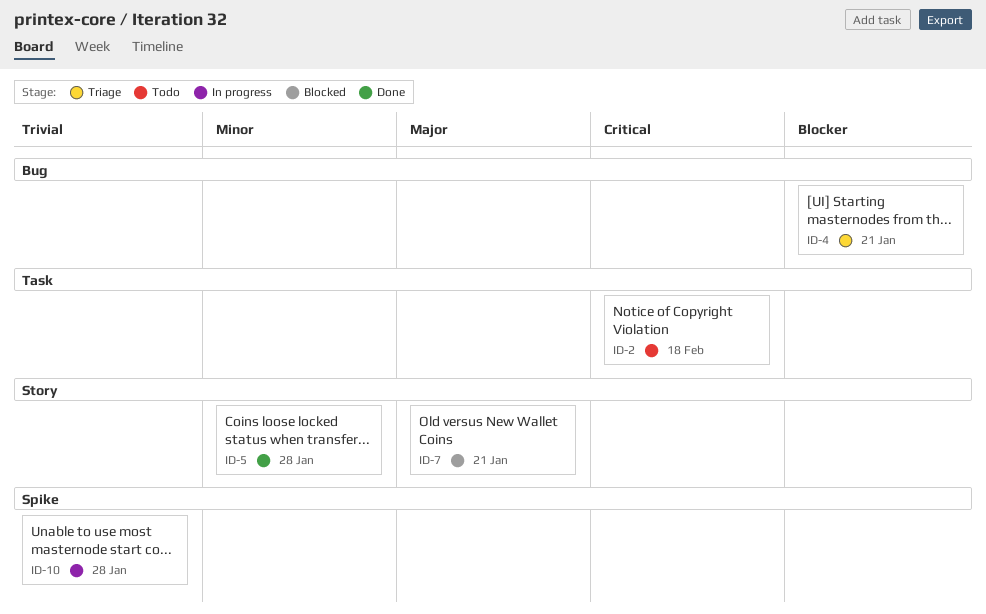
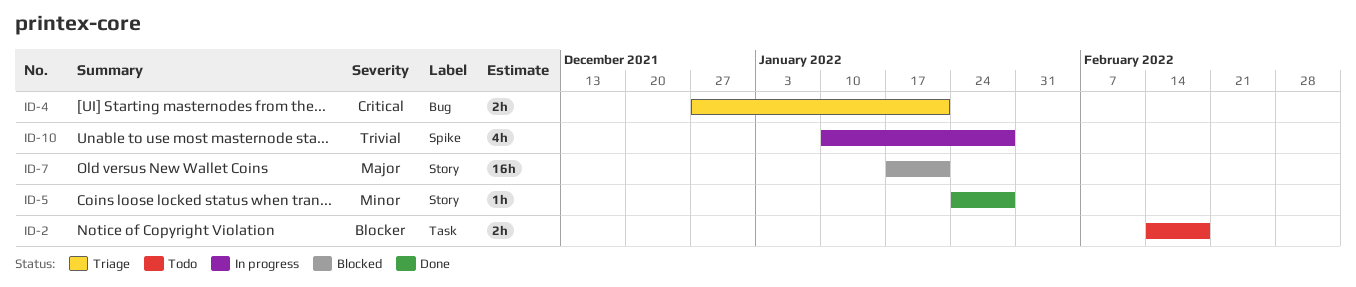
ID-2, priority: Critical -> Blocker
ID-4, priority: Blocker -> Critical

